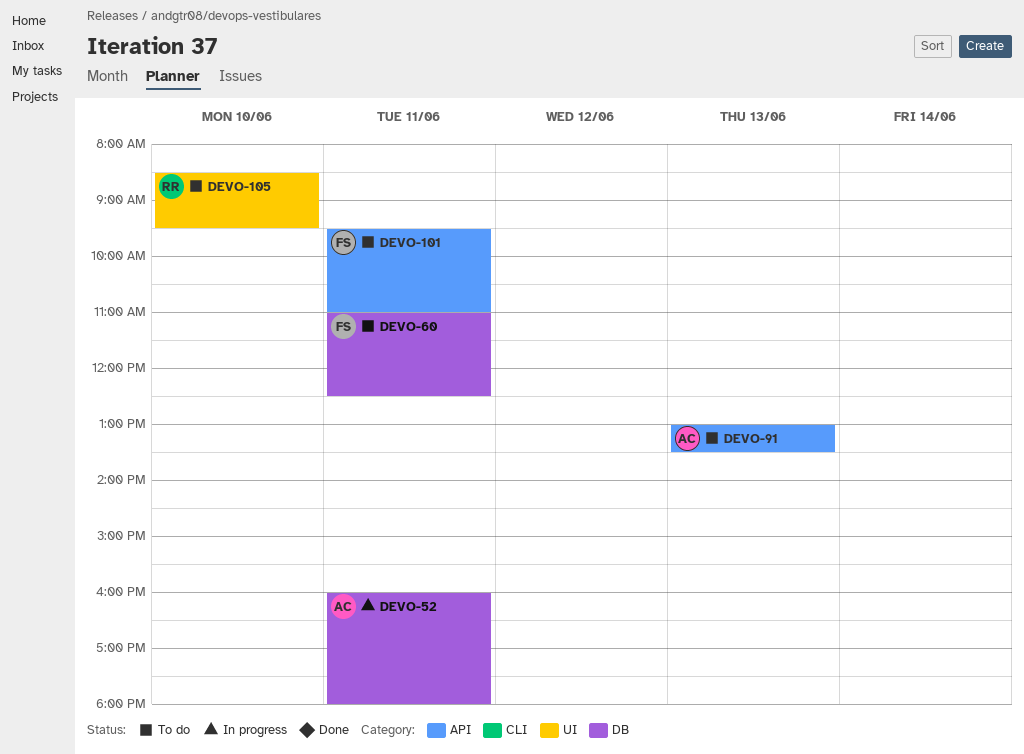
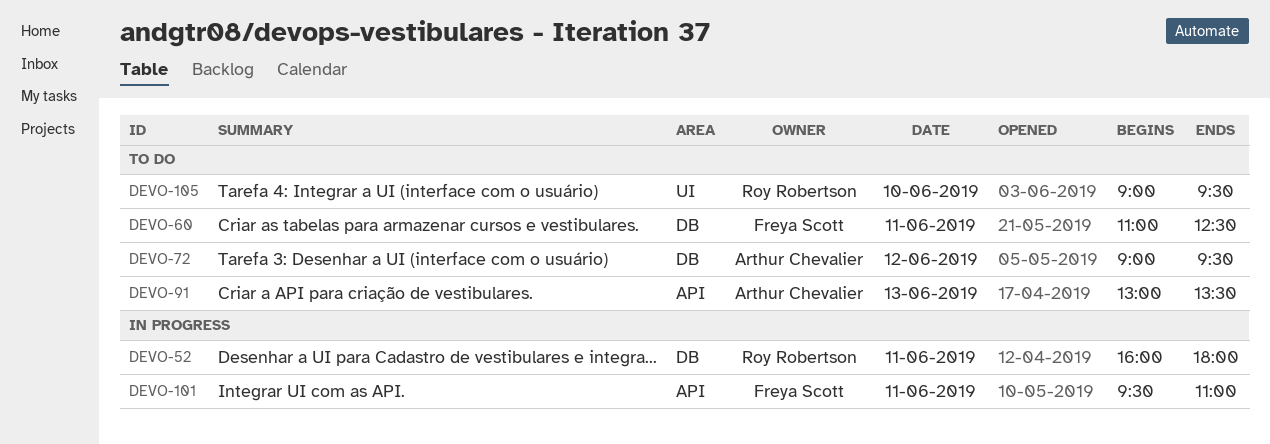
DEVO-52, owner: Arthur Chevalier -> Roy Robertson
DEVO-72: none -> present
DEVO-101, status: To do -> In progress
DEVO-105, begins: 08:30 -> 09:00

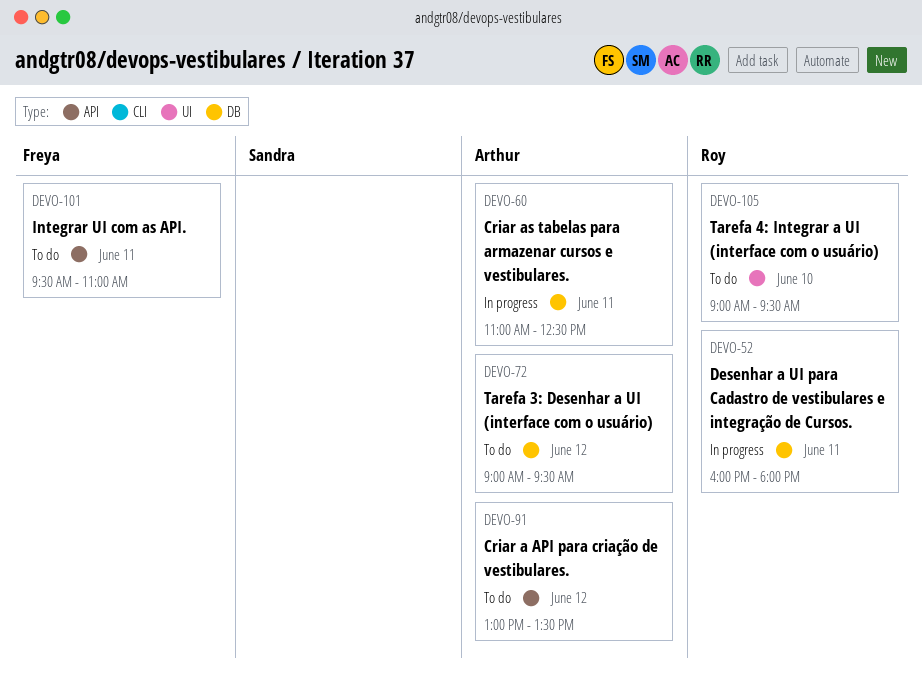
DEVO-60, status: To do -> In progress
DEVO-60, owner: Freya Scott -> Arthur Chevalier
DEVO-91, day: Jun 13 -> Jun 12
DEVO-101, status: In progress -> To do

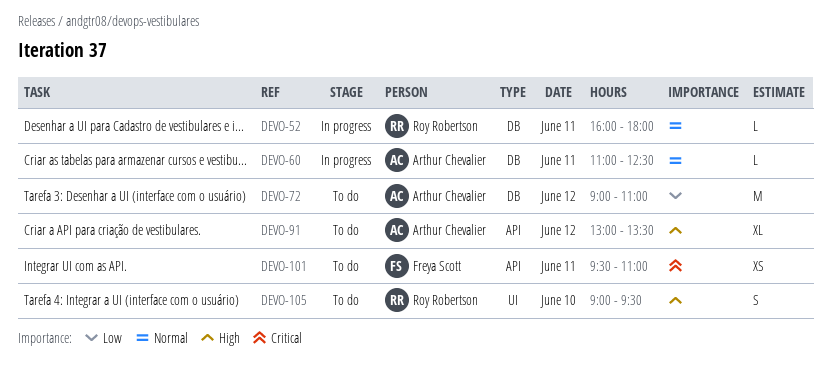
DEVO-72, ends: 09:30 -> 11:00

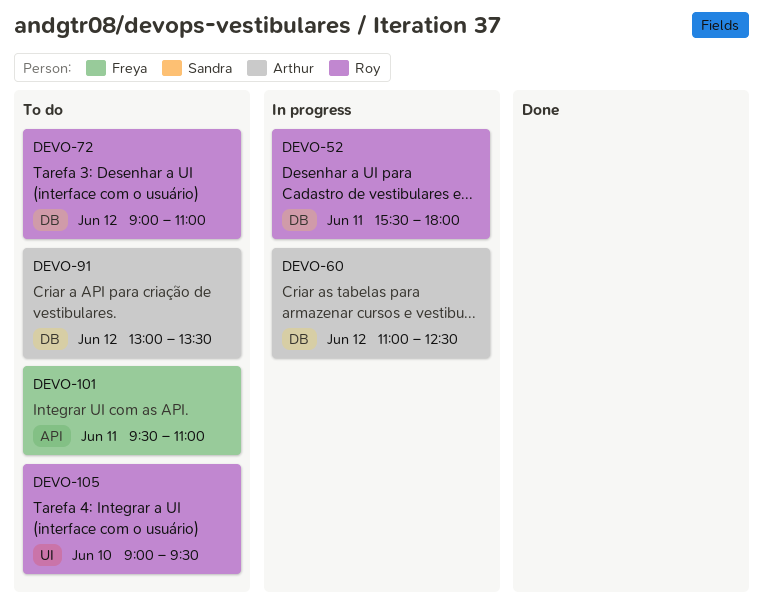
DEVO-52, begins: 16:00 -> 15:30
DEVO-60, day: Jun 11 -> Jun 12
DEVO-72, owner: Arthur Chevalier -> Roy Robertson
DEVO-91, label: API -> DB

